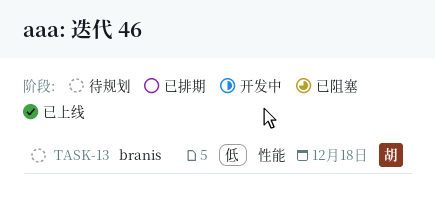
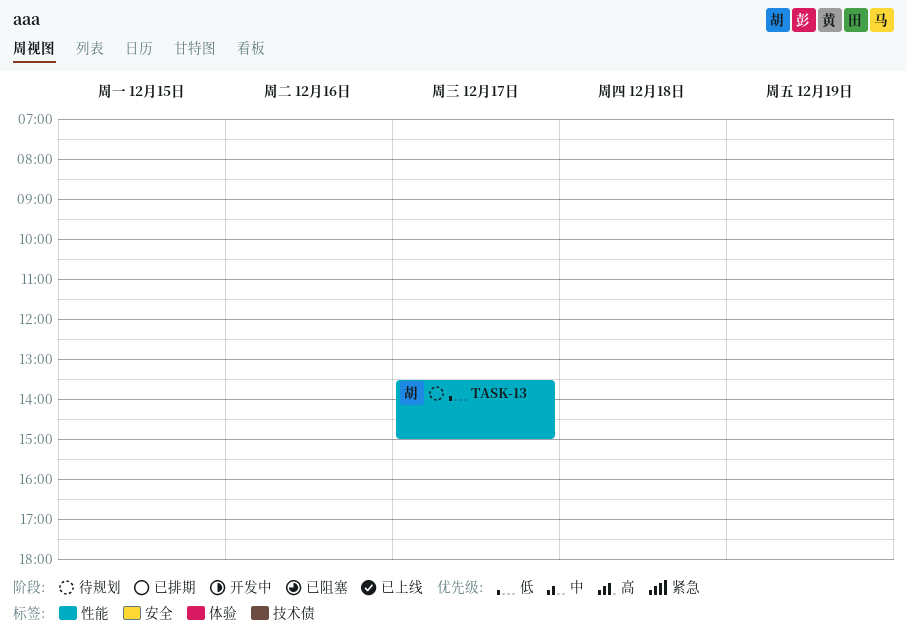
TASK-13, day: Dec 18 -> Dec 17

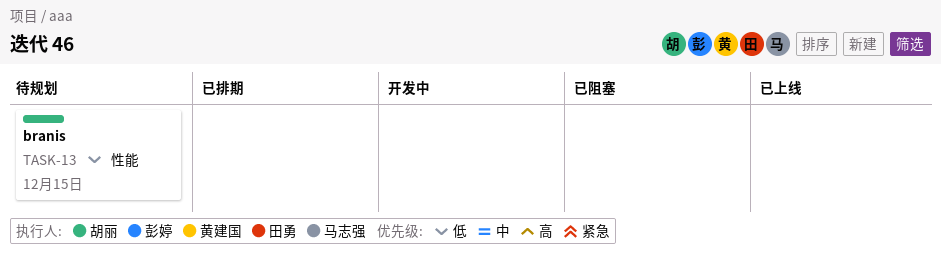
TASK-13, day: Dec 17 -> Dec 15

